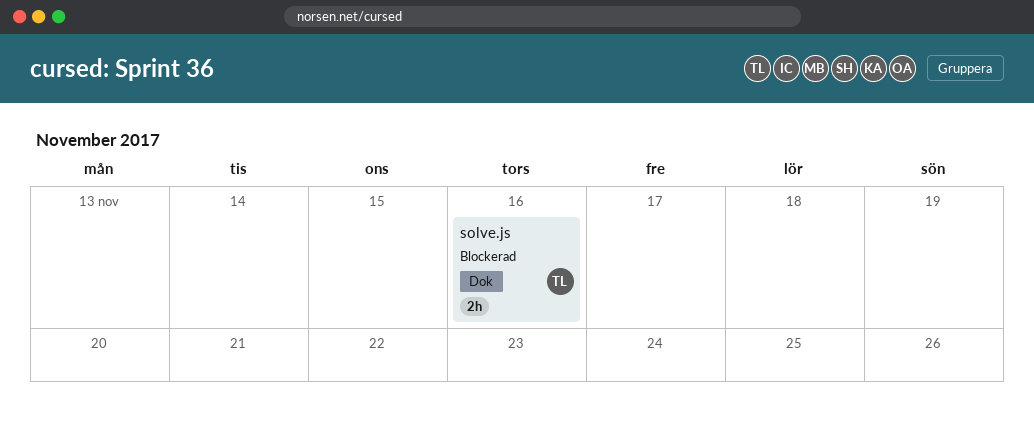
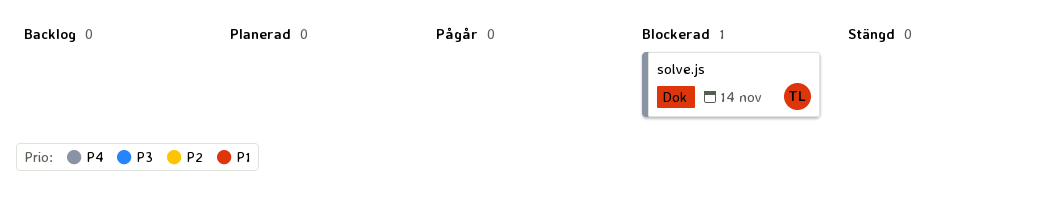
solve.js, due: Nov 16 -> Nov 14

